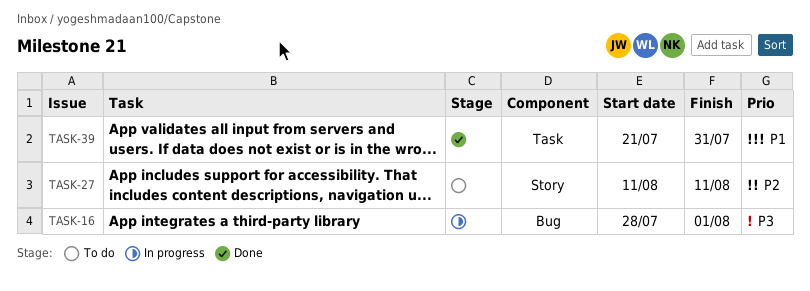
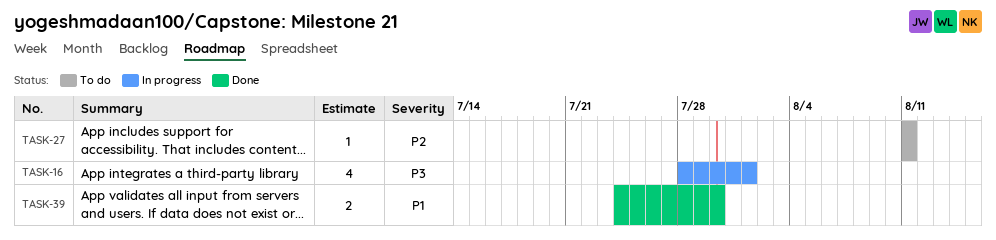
TASK-39, start: Jul 21 -> Jul 24
TASK-39, due: Jul 31 -> Jul 30

